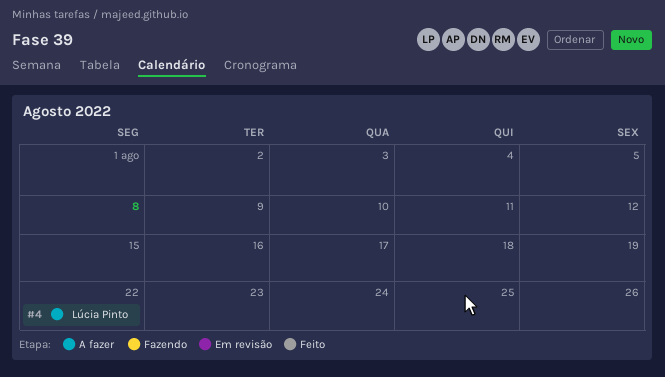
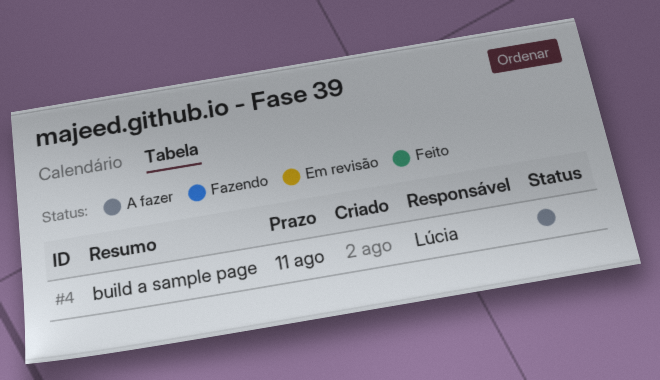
#4, due: Aug 22 -> Aug 11

